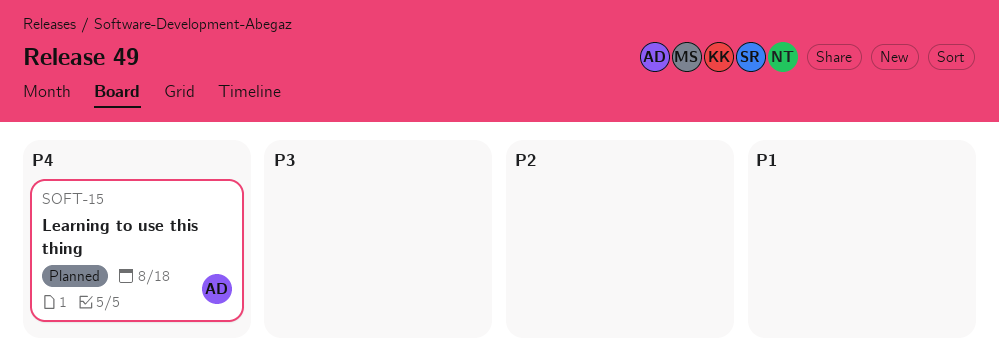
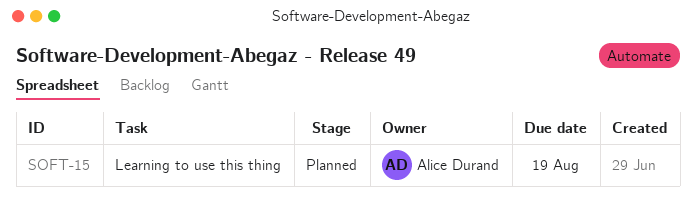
SOFT-15, due: Aug 18 -> Aug 19

